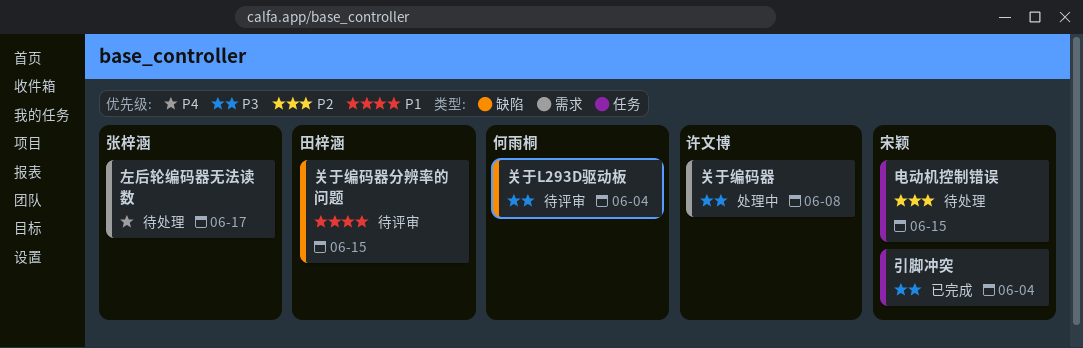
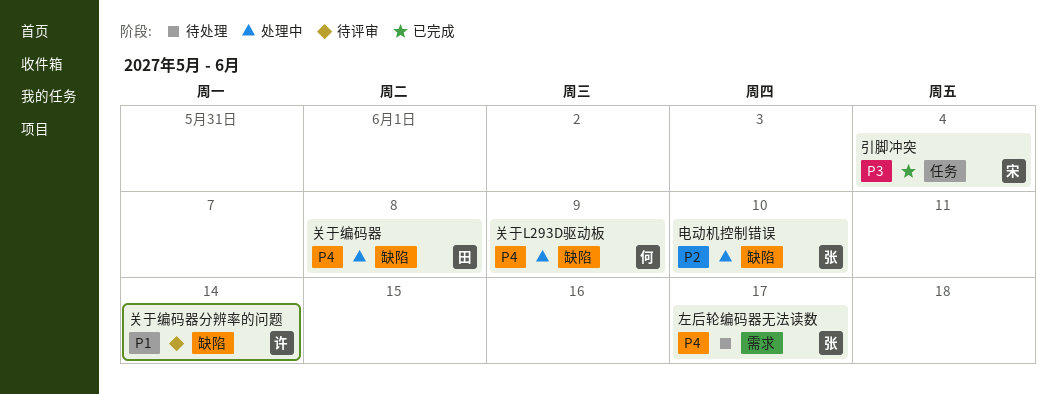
关于L293D驱动板, status: 待评审 -> 处理中
关于L293D驱动板, priority: P3 -> P4
关于L293D驱动板, due: Jun 4 -> Jun 9
关于编码器, owner: 许文博 -> 田梓涵
关于编码器, priority: P3 -> P4
关于编码器, label: 需求 -> 缺陷
关于编码器分辨率的问题, owner: 田梓涵 -> 许文博
关于编码器分辨率的问题, due: Jun 15 -> Jun 14
电动机控制错误, status: 待处理 -> 处理中
电动机控制错误, owner: 宋颖 -> 张梓涵
电动机控制错误, label: 任务 -> 缺陷
电动机控制错误, due: Jun 15 -> Jun 10

